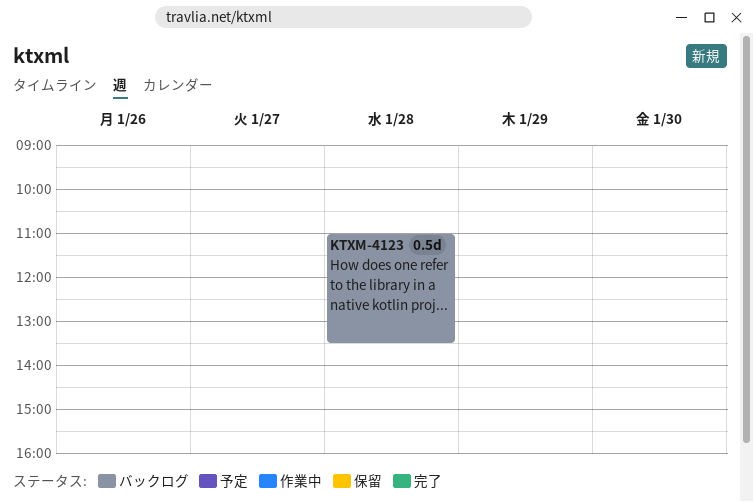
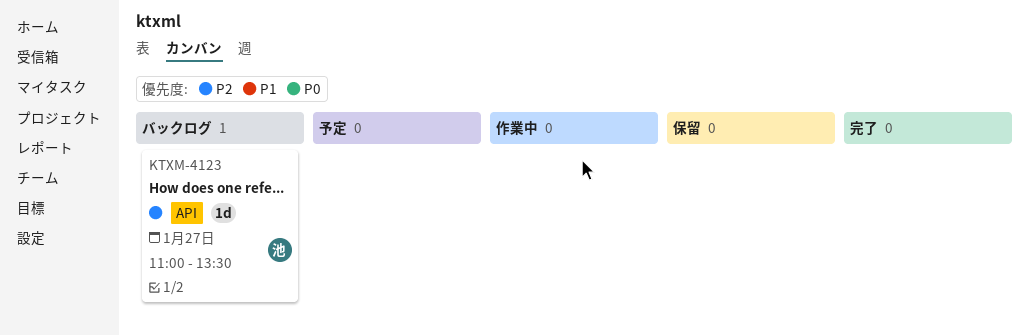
KTXM-4123, estimate: 0.5d -> 1d
KTXM-4123, day: Jan 28 -> Jan 27

